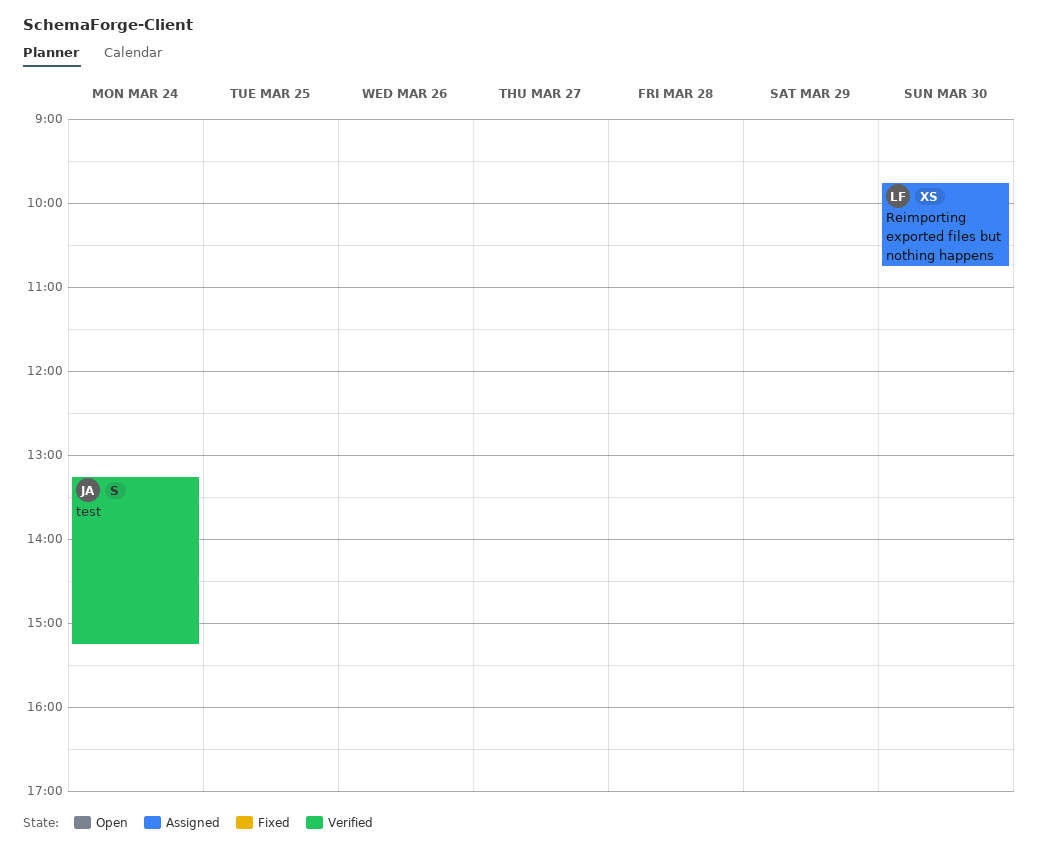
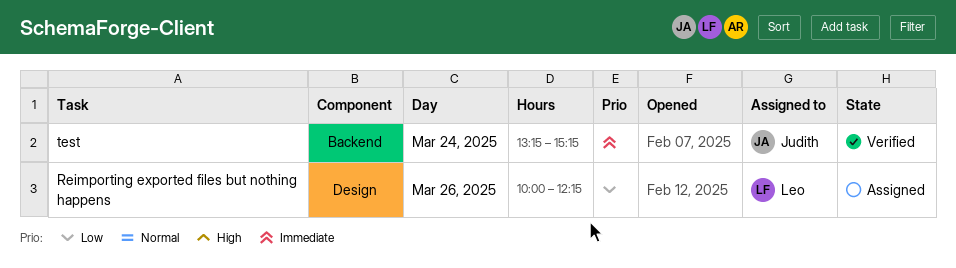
Reimporting exported files but nothing happens, day: Mar 30 -> Mar 26
Reimporting exported files but nothing happens, begins: 09:45 -> 10:00
Reimporting exported files but nothing happens, ends: 10:45 -> 12:15

